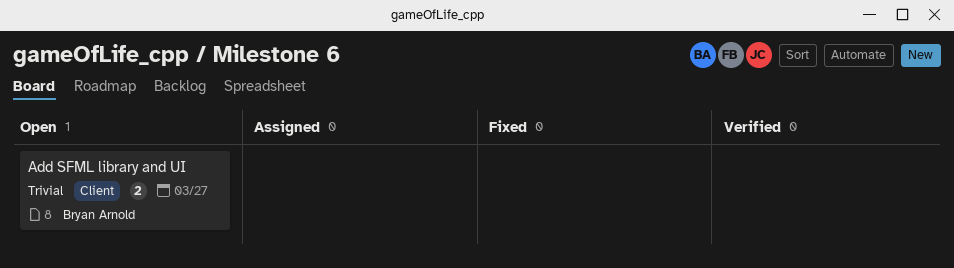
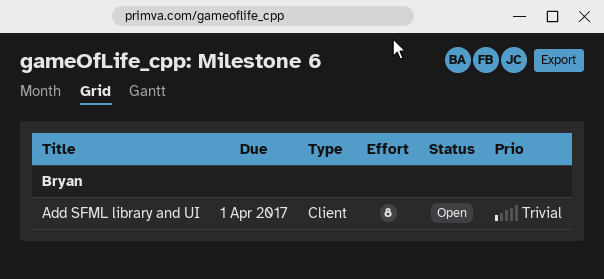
Add SFML library and UI, estimate: 2 -> 8
Add SFML library and UI, due: Mar 27 -> Apr 1

